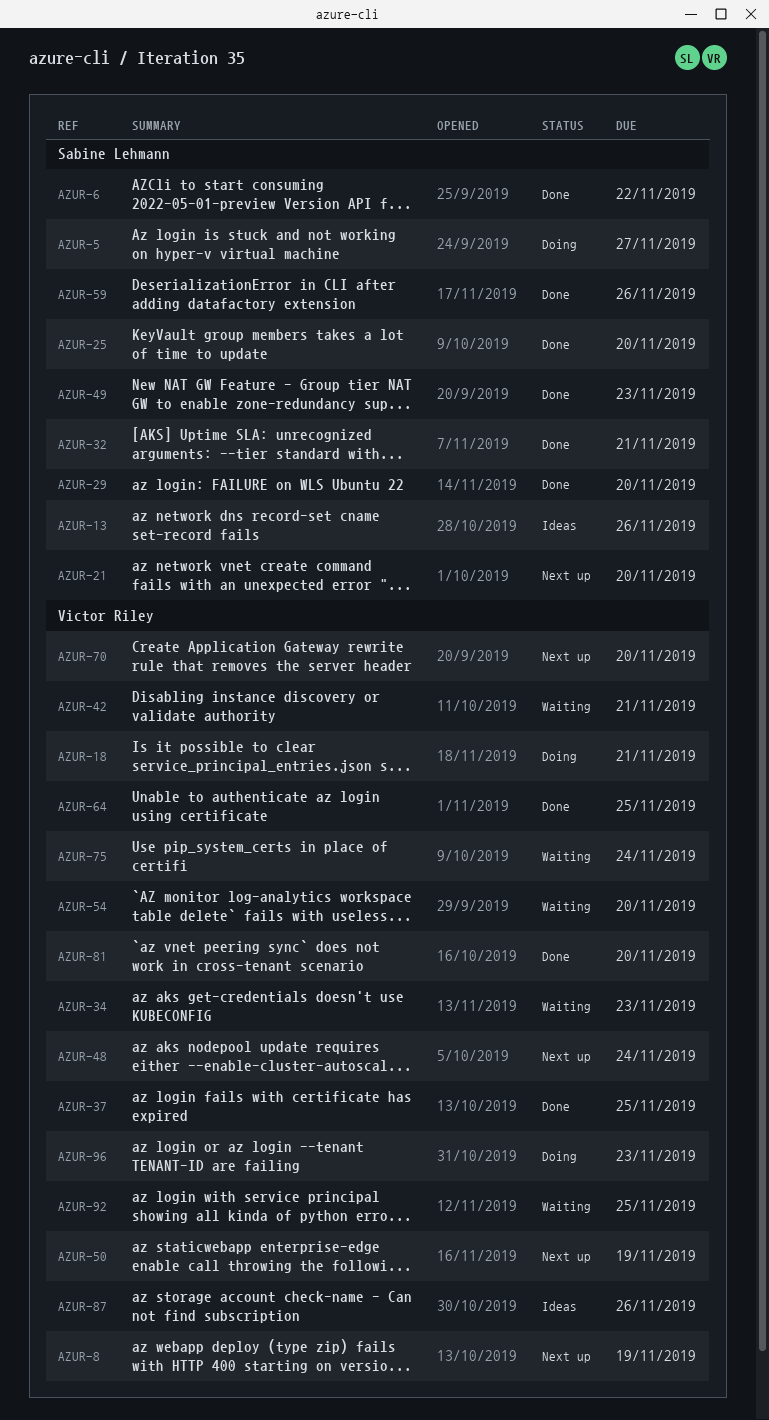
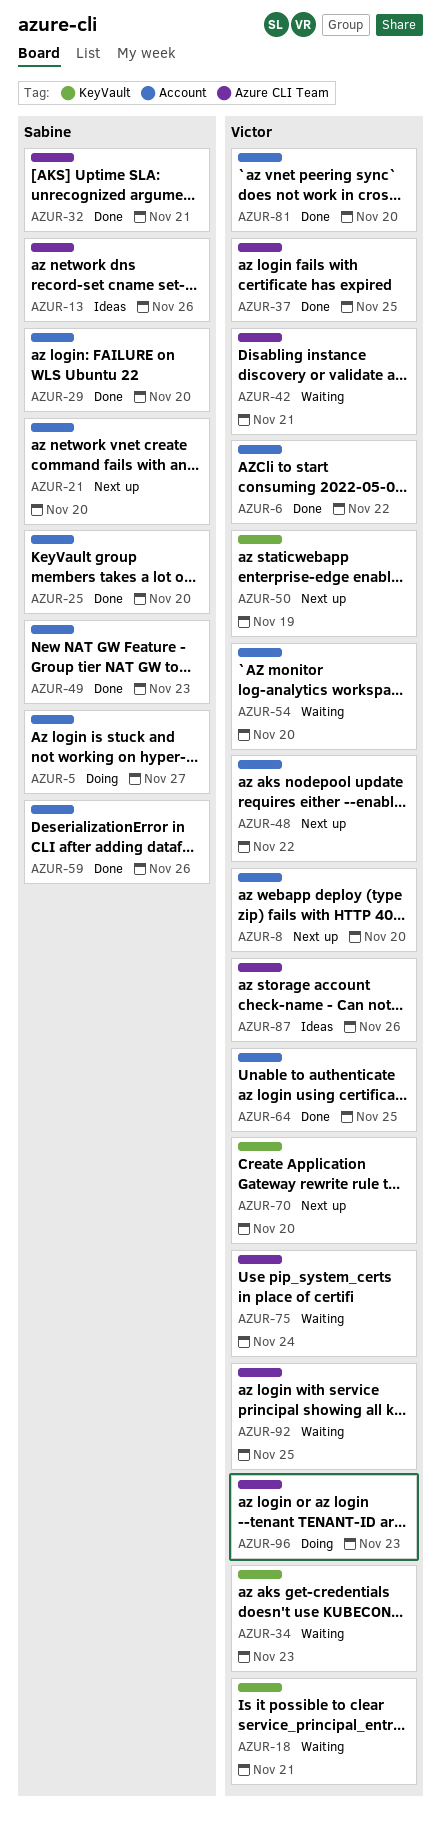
AZUR-6, owner: Sabine Lehmann -> Victor Riley
AZUR-8, due: Nov 19 -> Nov 20
AZUR-18, status: Doing -> Waiting
AZUR-48, due: Nov 24 -> Nov 22

